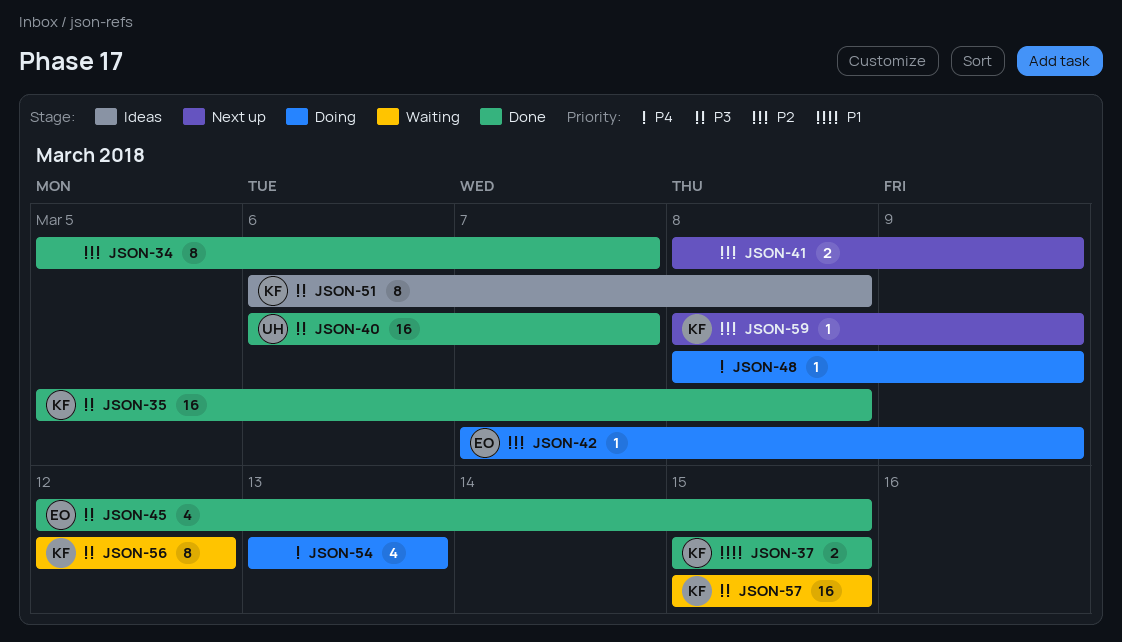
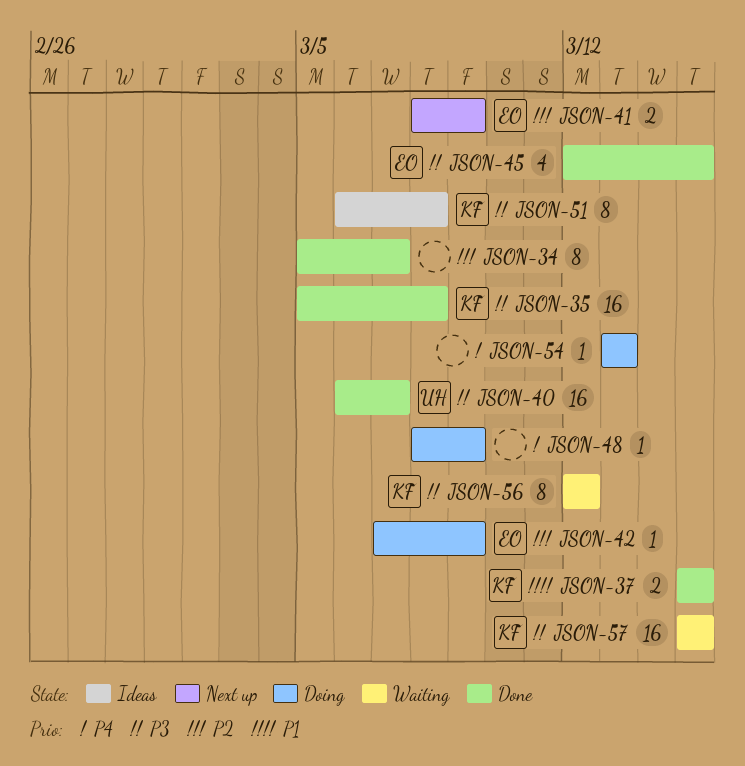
JSON-41, owner: none -> EO
JSON-54, estimate: 4 -> 1
JSON-59: present -> none

